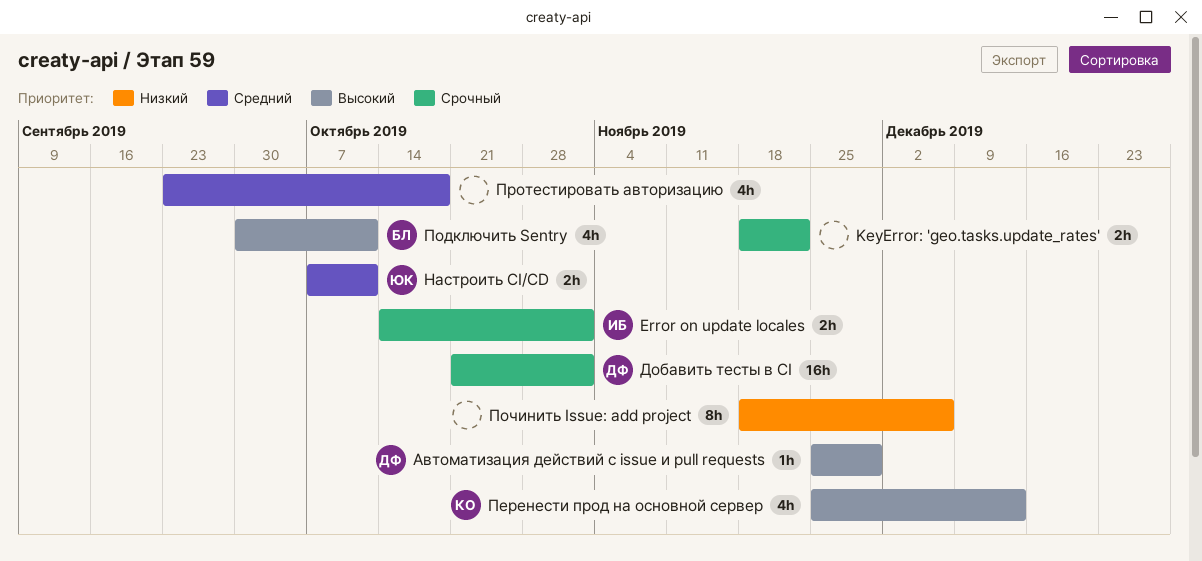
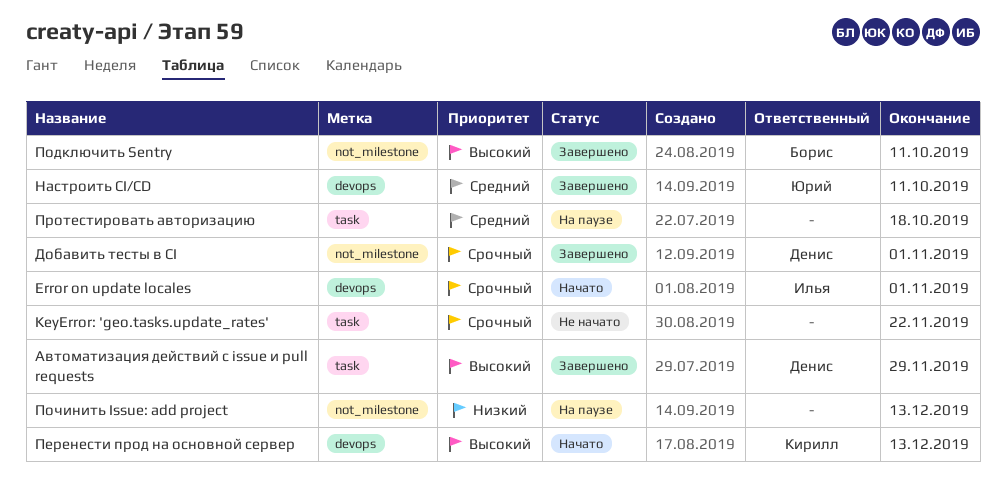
Починить Issue: add project, due: Dec 6 -> Dec 13

